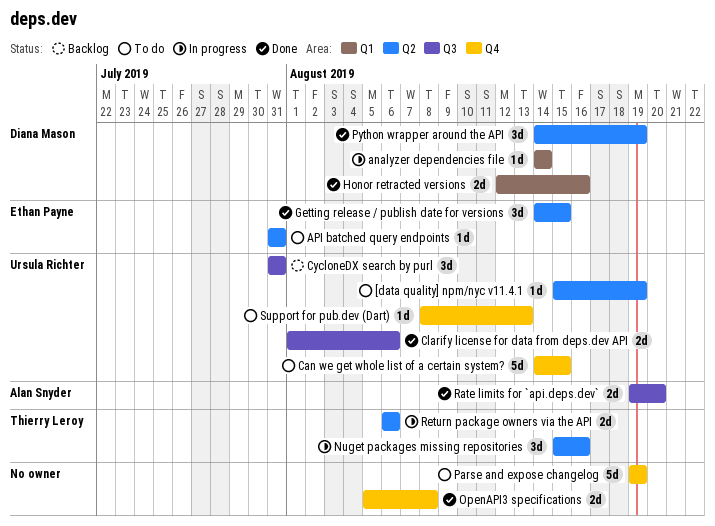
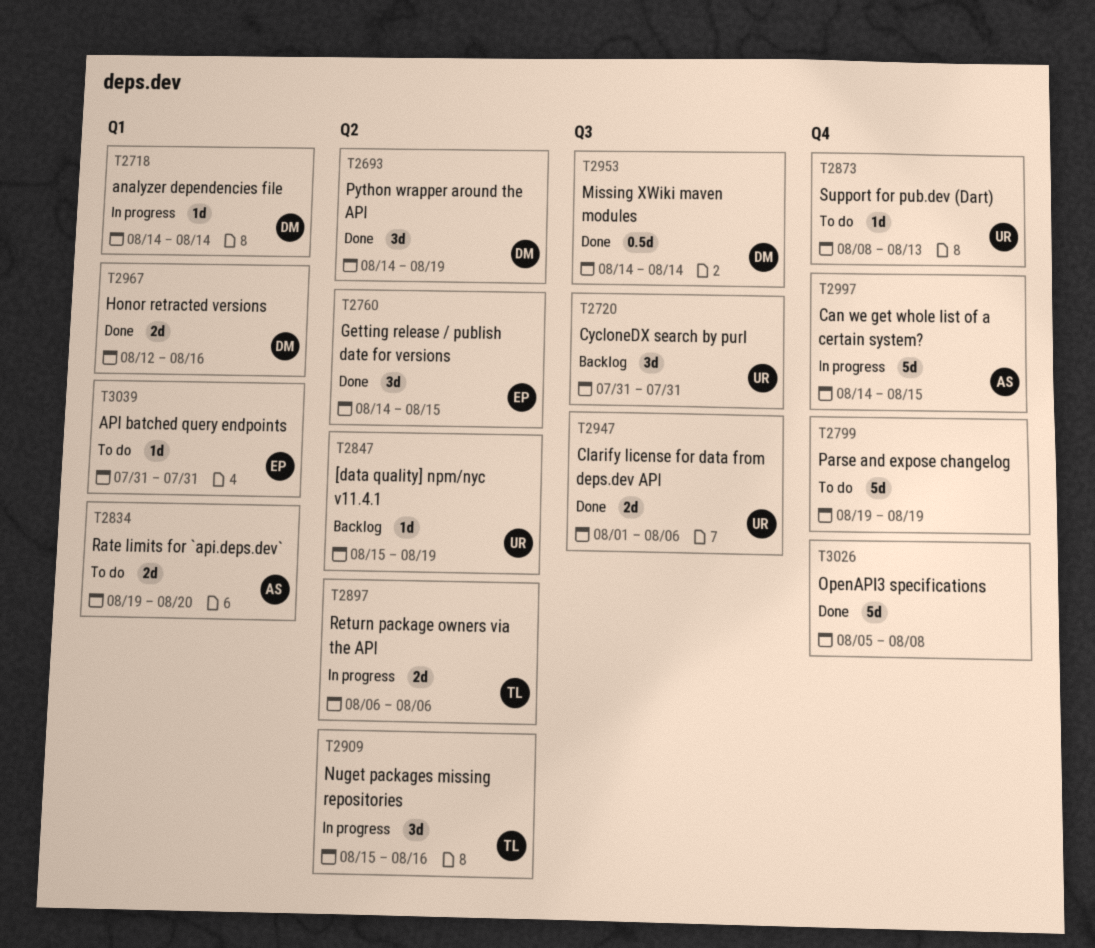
[data quality] npm/nyc v11.4.1, status: To do -> Backlog
API batched query endpoints, label: Q2 -> Q1
Can we get whole list of a certain system?, status: To do -> In progress
Can we get whole list of a certain system?, owner: Ursula Richter -> Alan Snyder
Missing XWiki maven modules: none -> present
OpenAPI3 specifications, estimate: 2d -> 5d
Rate limits for `api.deps.dev`, status: Done -> To do
Rate limits for `api.deps.dev`, label: Q3 -> Q1

